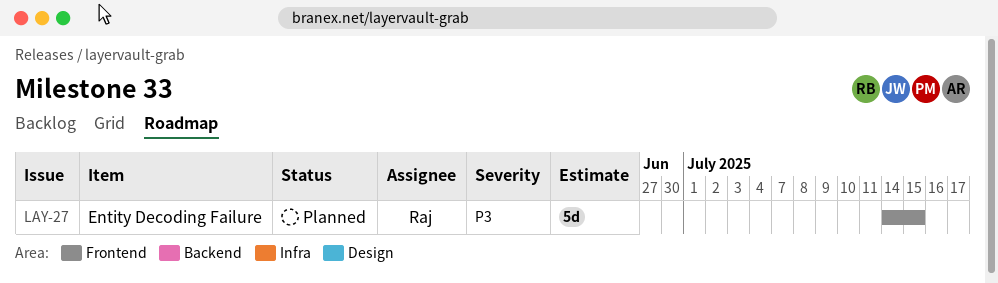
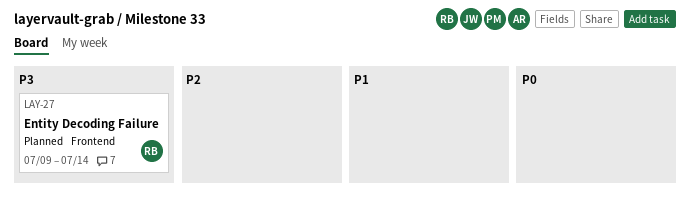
LAY-27, start: Jul 14 -> Jul 9
LAY-27, due: Jul 15 -> Jul 14

